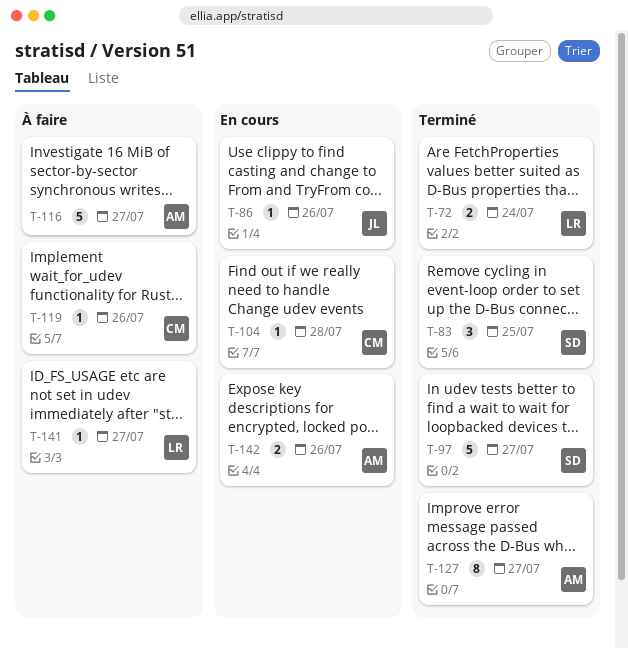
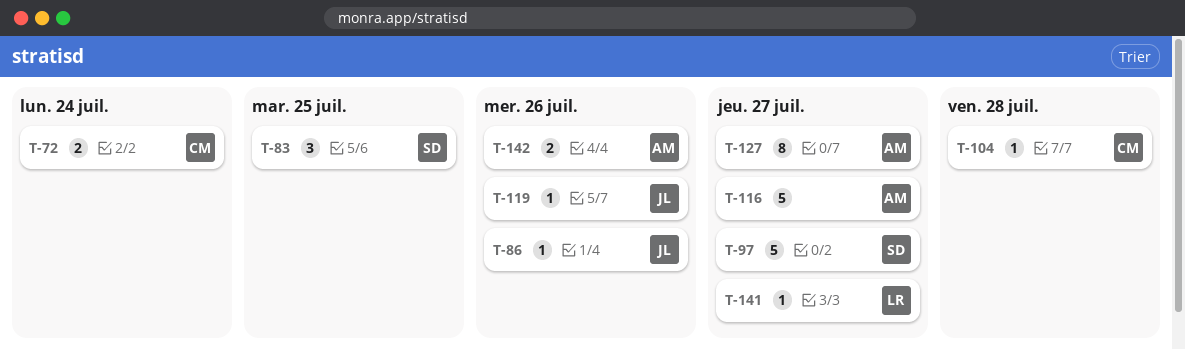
T-72, owner: LR -> CM
T-119, owner: CM -> JL

